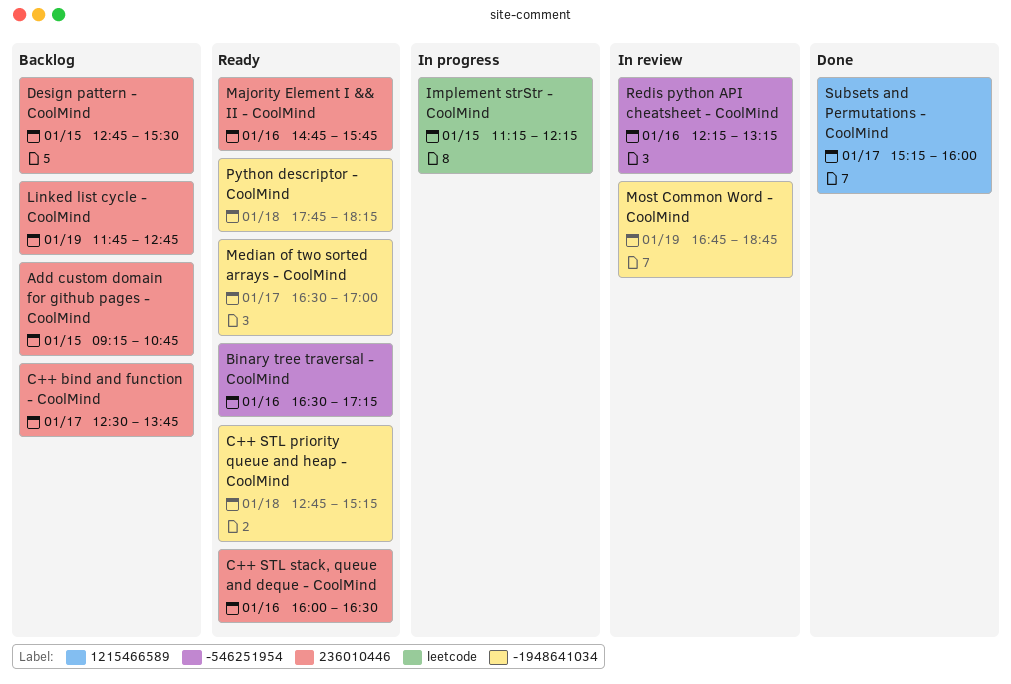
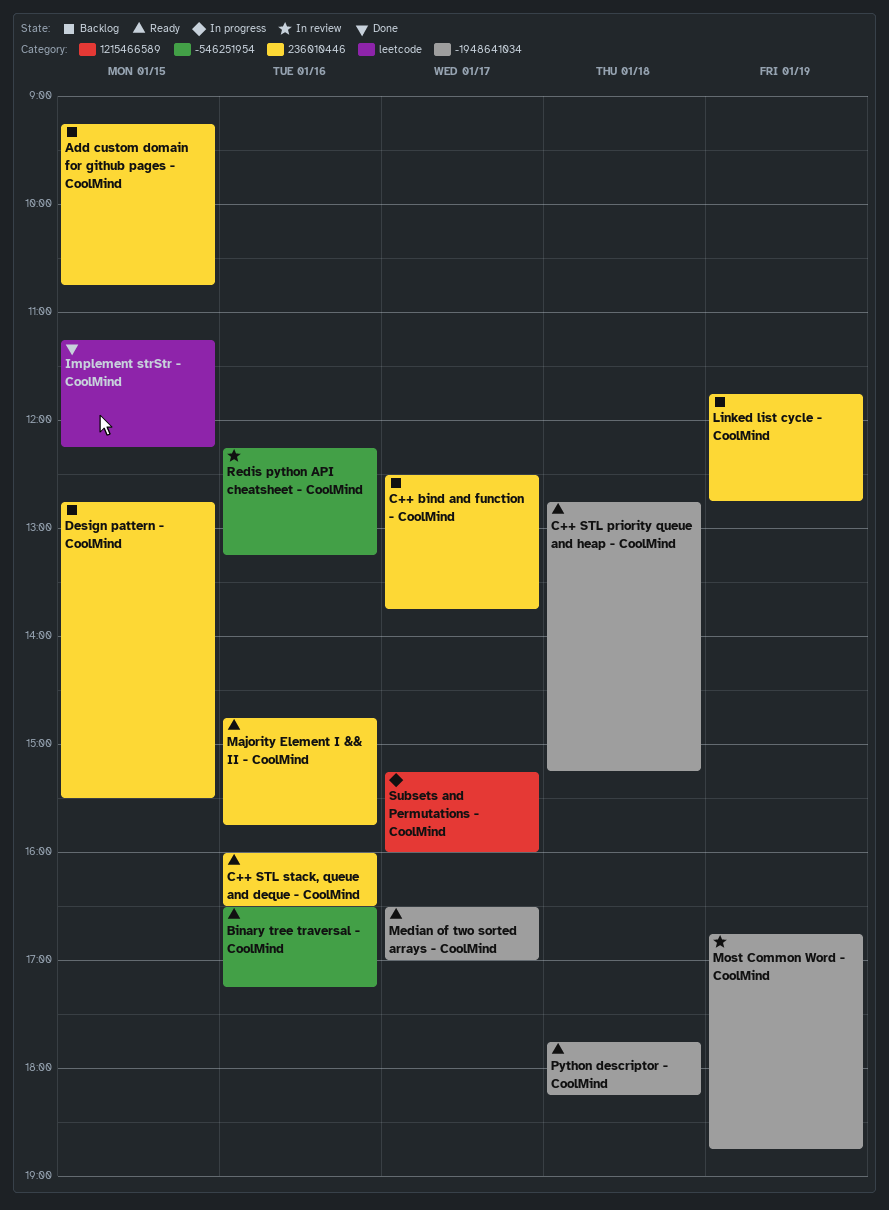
Implement strStr - CoolMind, status: In progress -> Done
Subsets and Permutations - CoolMind, status: Done -> In progress

